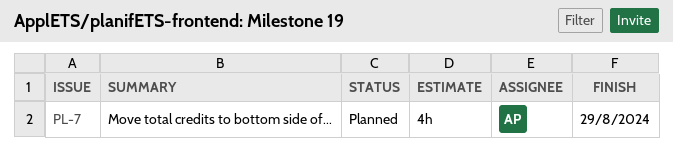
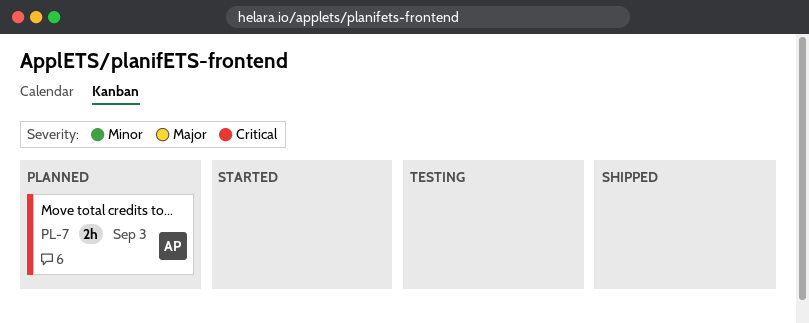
PL-7, estimate: 4h -> 2h
PL-7, due: Aug 29 -> Sep 3

